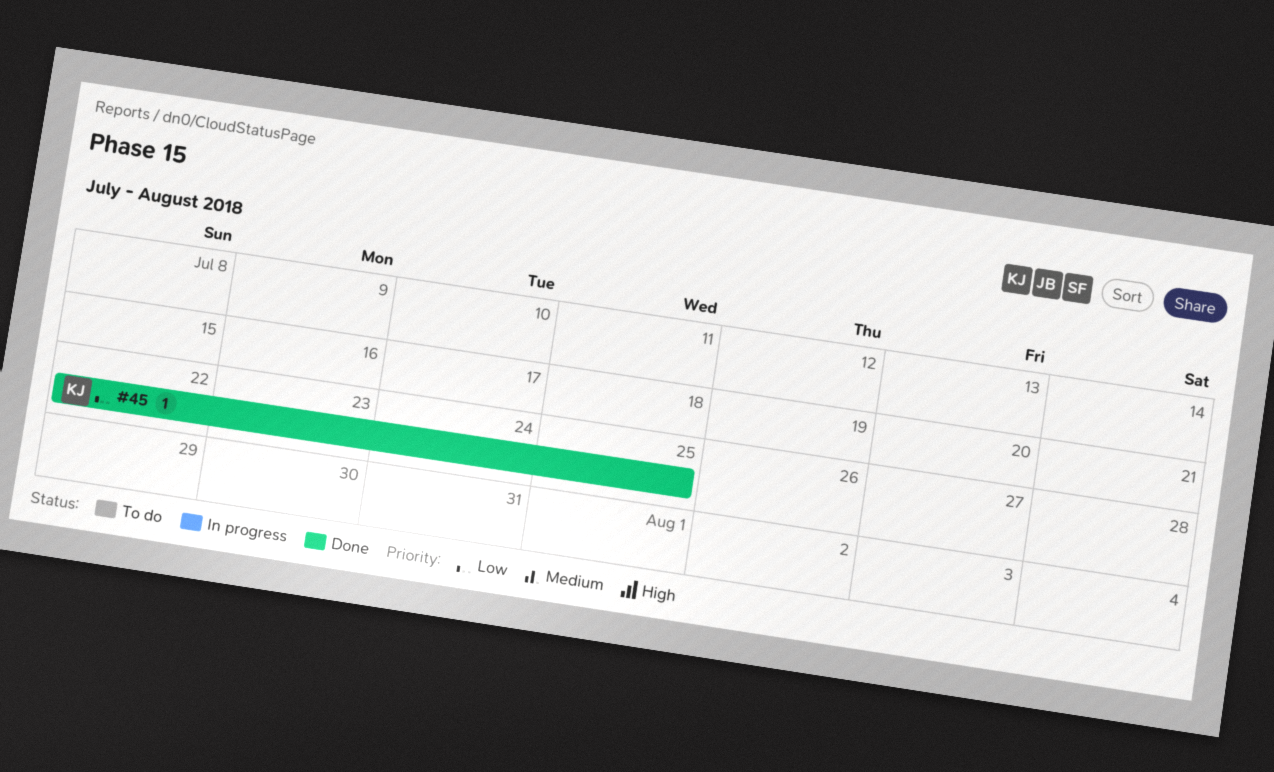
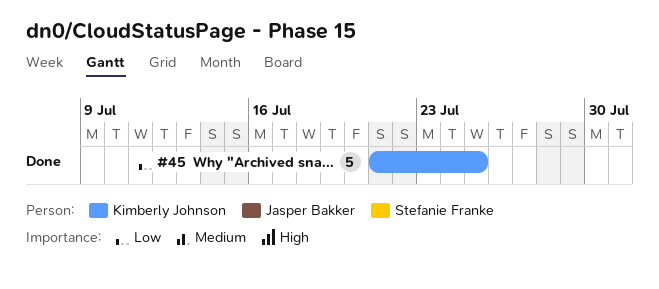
#45, estimate: 1 -> 5
#45, start: Jul 22 -> Jul 21

